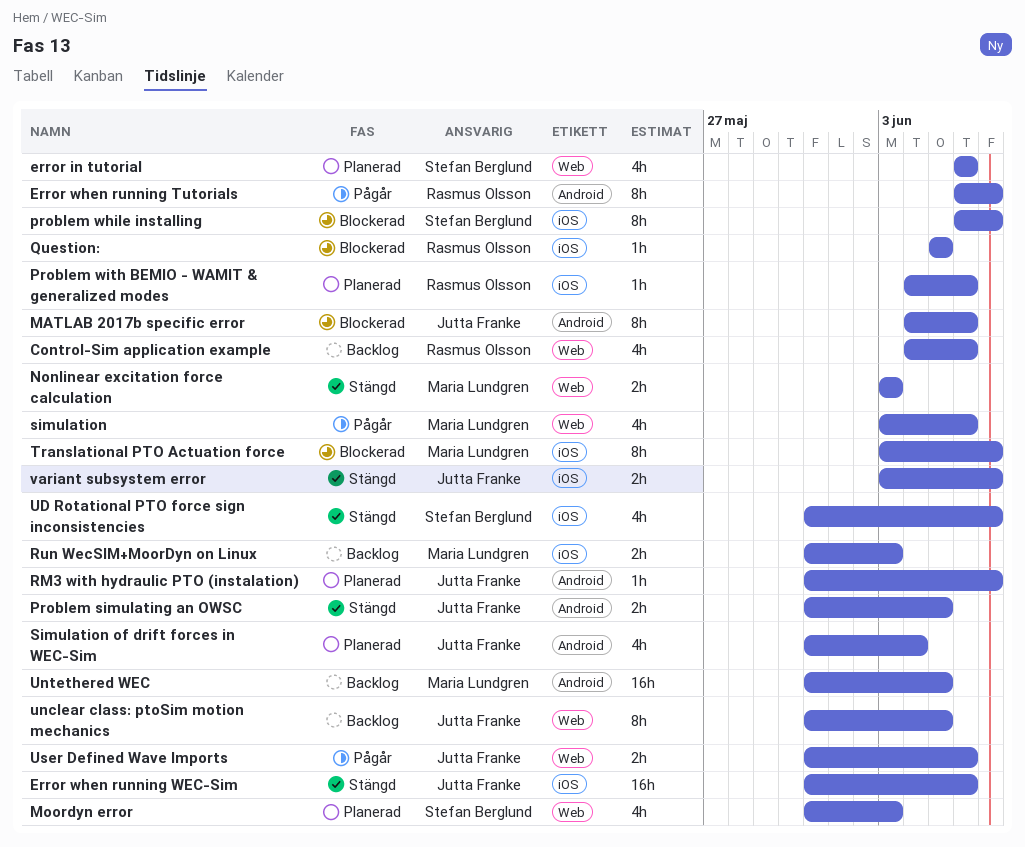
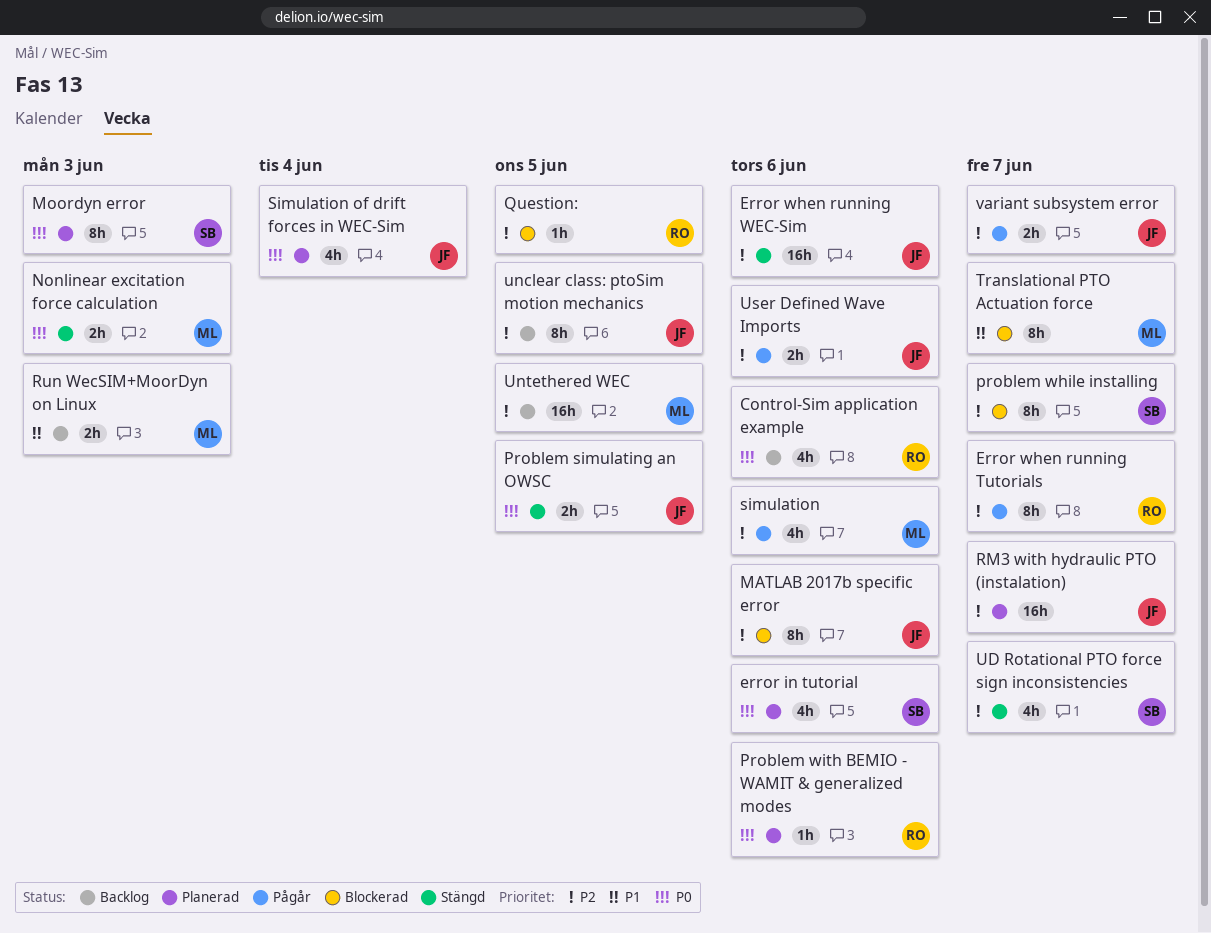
Moordyn error, estimate: 4h -> 8h
RM3 with hydraulic PTO (instalation), estimate: 1h -> 16h
variant subsystem error, status: Stängd -> Pågår

